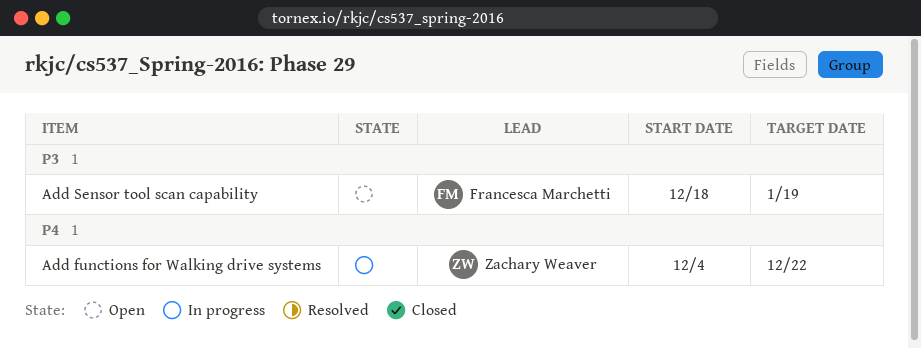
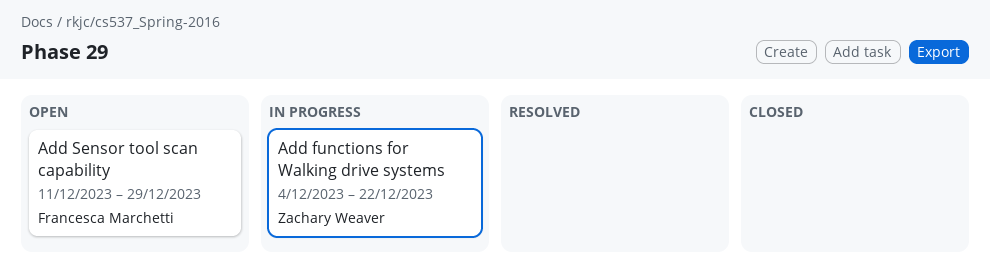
Add Sensor tool scan capability, start: Dec 18 -> Dec 11
Add Sensor tool scan capability, due: Jan 19 -> Dec 29

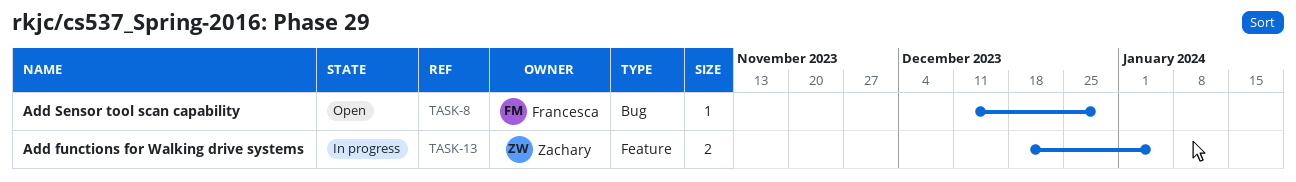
Add functions for Walking drive systems, start: Dec 4 -> Dec 18
Add functions for Walking drive systems, due: Dec 22 -> Jan 5

